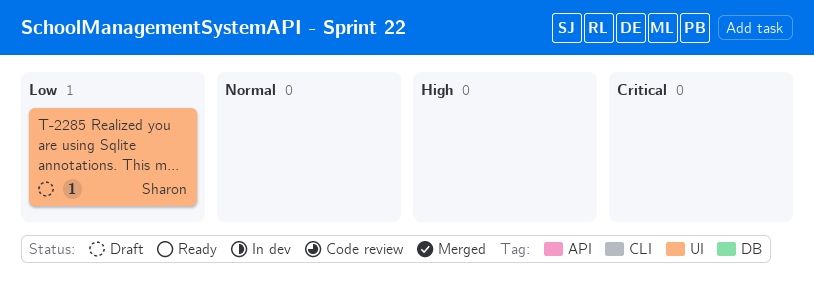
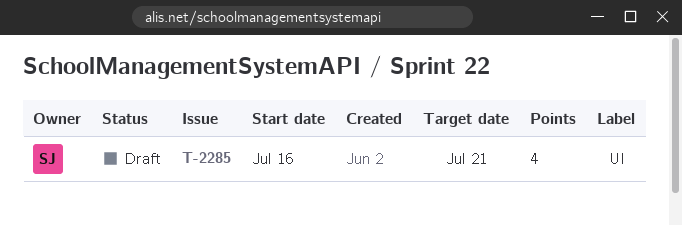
T-2285, estimate: 1 -> 4

